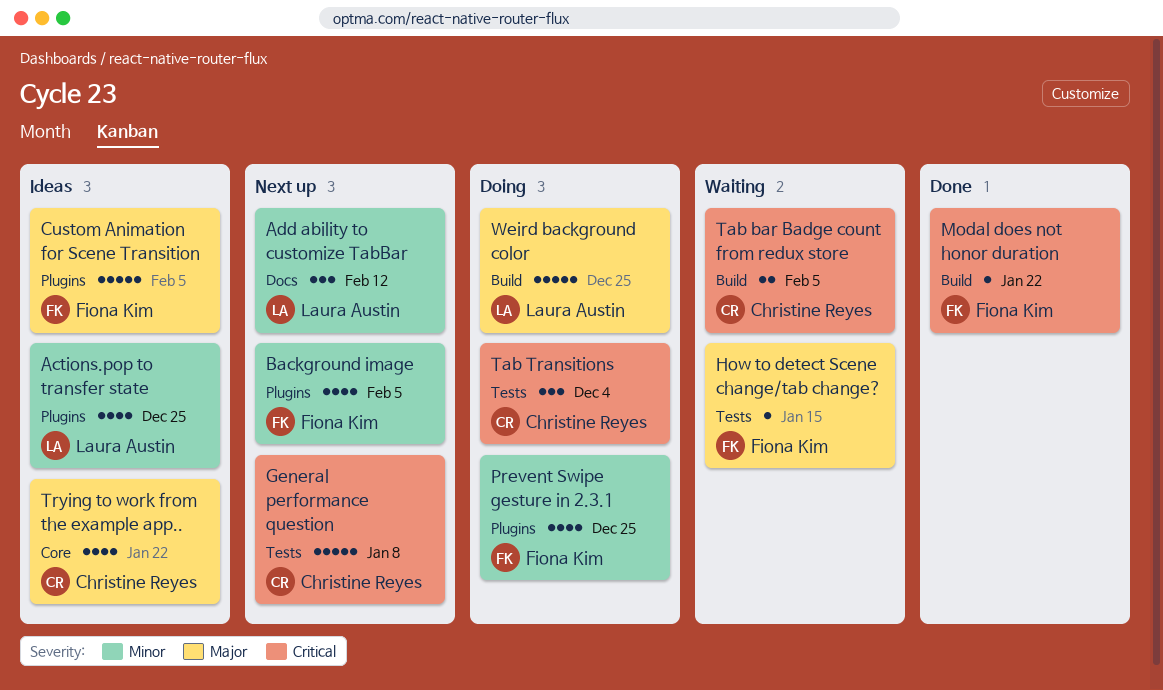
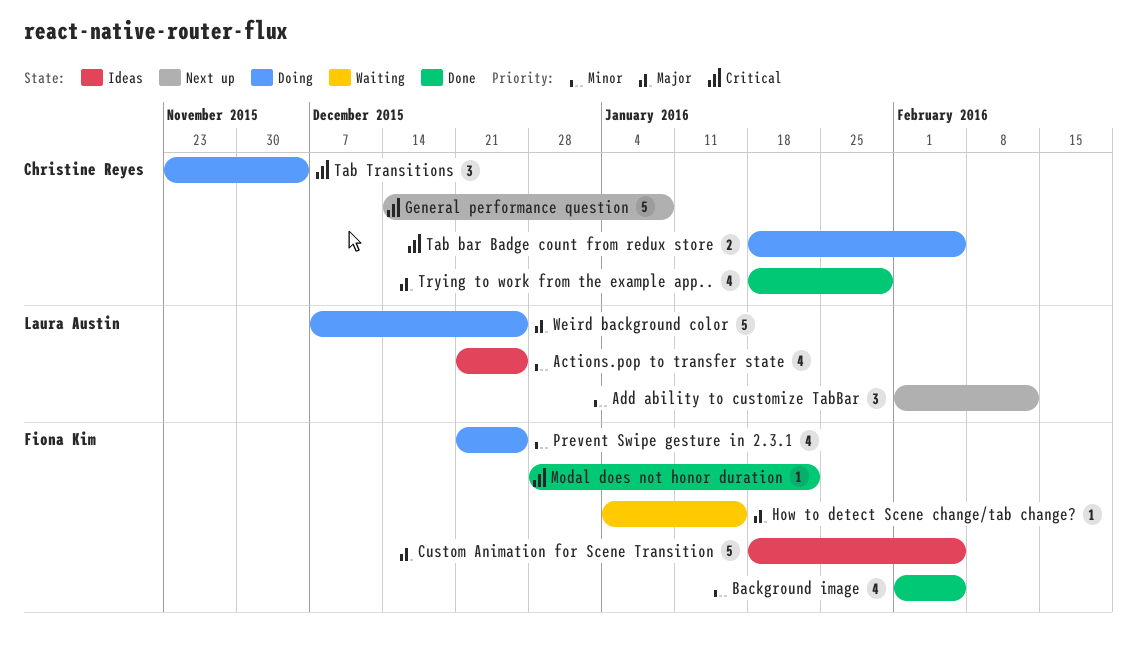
Background image, status: Next up -> Done
Tab bar Badge count from redux store, status: Waiting -> Doing
Trying to work from the example app.., status: Ideas -> Done
Trying to work from the example app.., due: Jan 22 -> Jan 29

